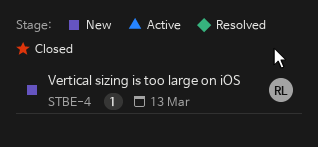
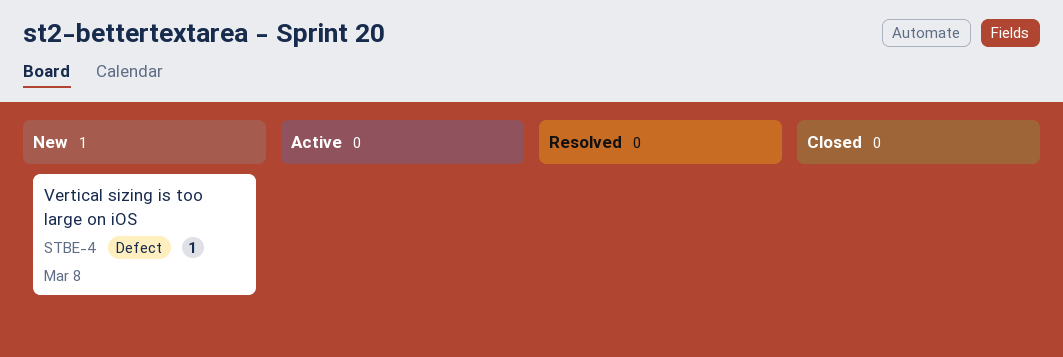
STBE-4, due: Mar 13 -> Mar 8

